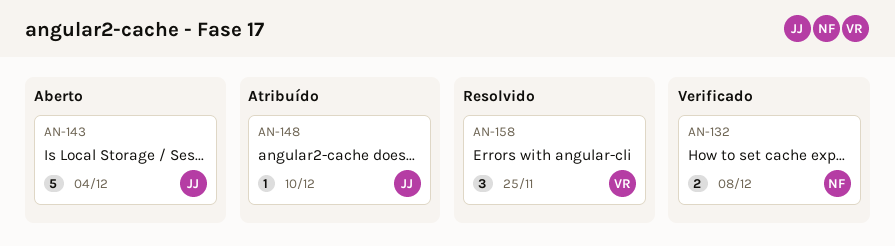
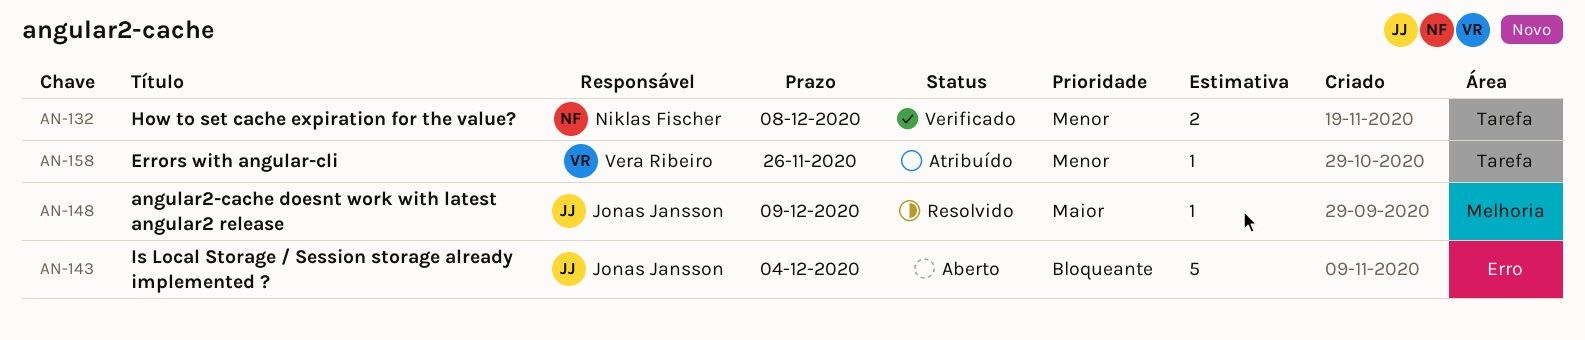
AN-148, status: Atribuído -> Resolvido
AN-148, due: Dec 10 -> Dec 9
AN-158, status: Resolvido -> Atribuído
AN-158, estimate: 3 -> 1
AN-158, due: Nov 25 -> Nov 26

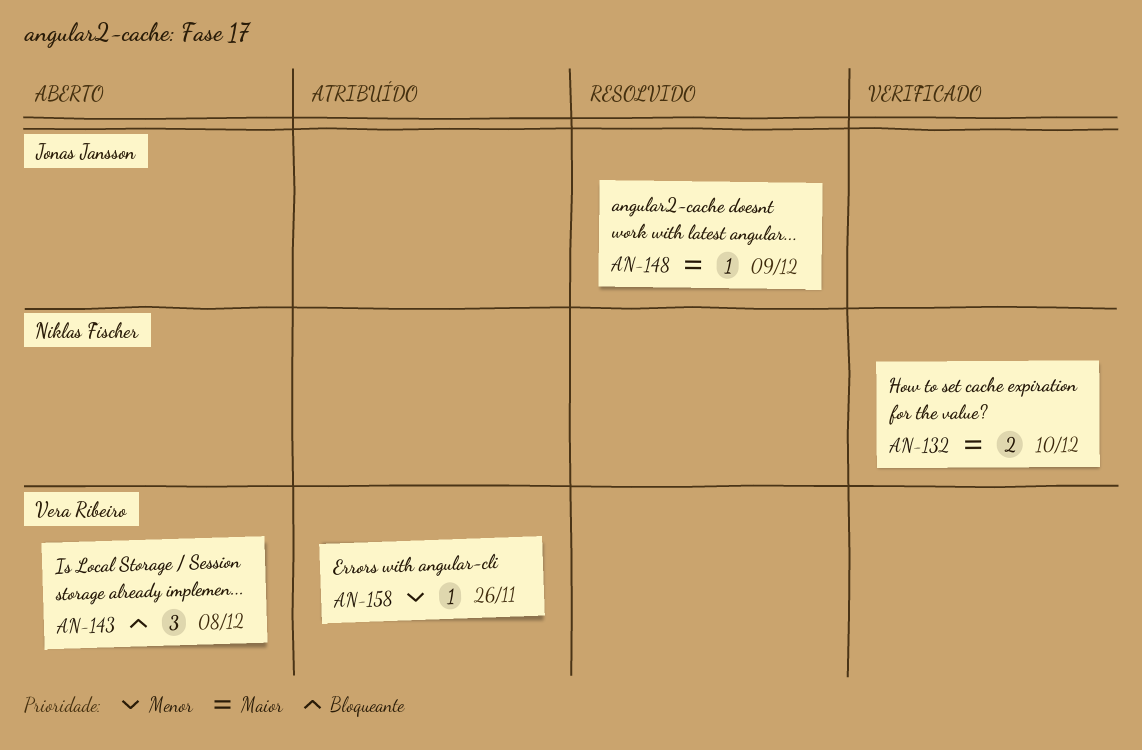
AN-132, priority: Menor -> Maior
AN-132, due: Dec 8 -> Dec 10
AN-143, owner: Jonas Jansson -> Vera Ribeiro
AN-143, estimate: 5 -> 3
AN-143, due: Dec 4 -> Dec 8

